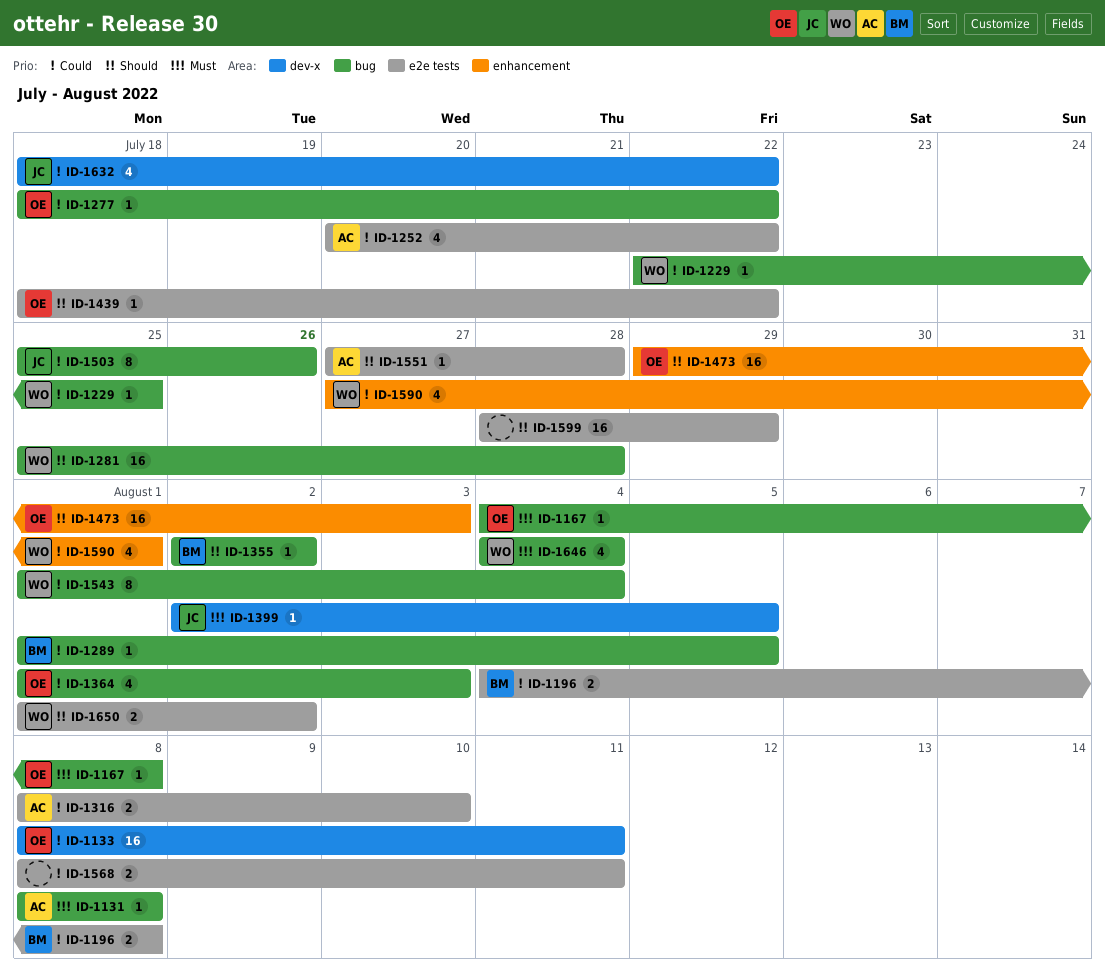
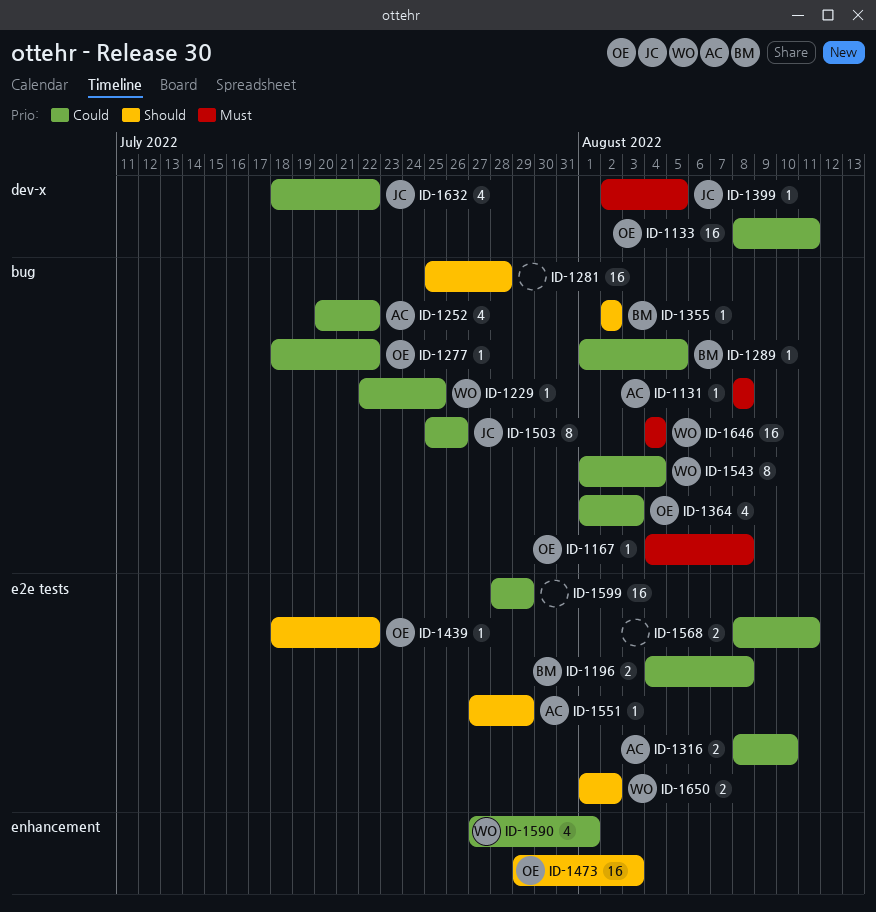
ID-1252, label: e2e tests -> bug
ID-1281, owner: WO -> none
ID-1551, due: Jul 28 -> Jul 29
ID-1599, priority: Should -> Could
ID-1646, estimate: 4 -> 16

